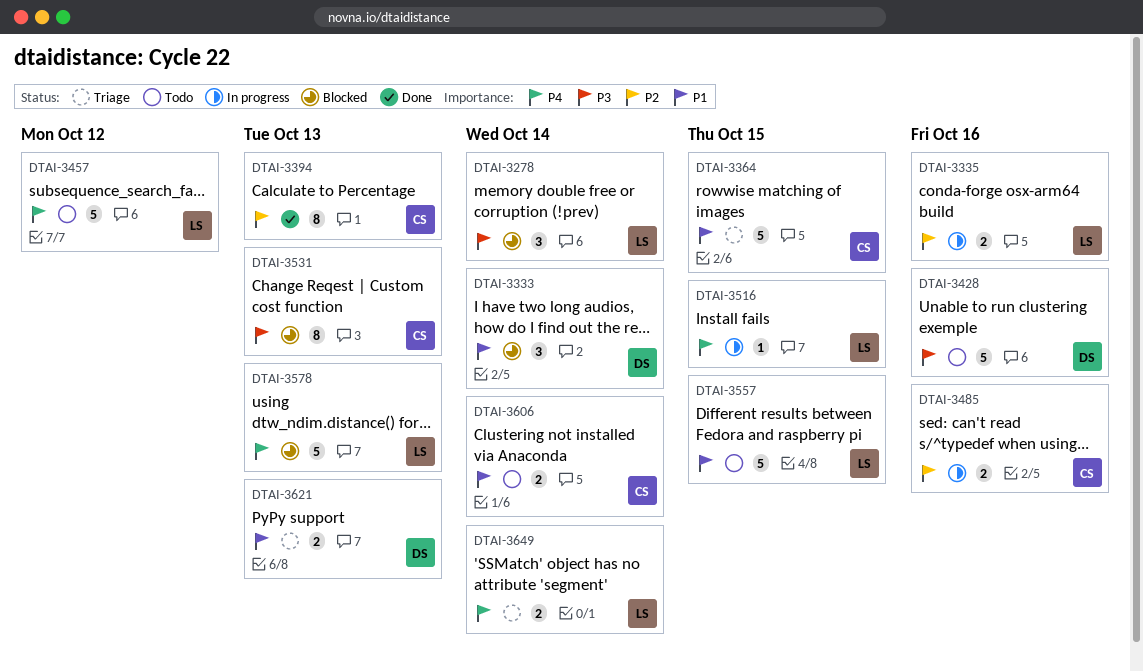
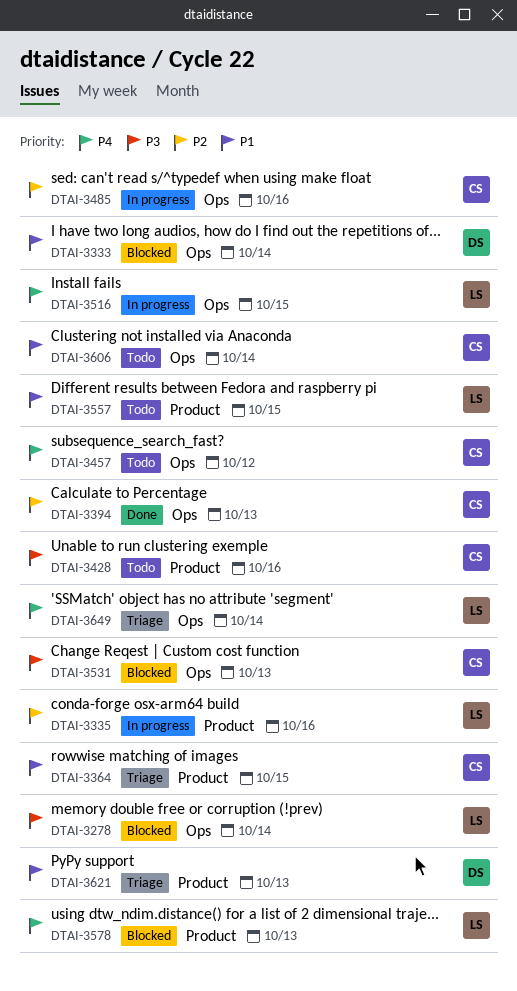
DTAI-3428, owner: DS -> CS
DTAI-3457, owner: LS -> CS

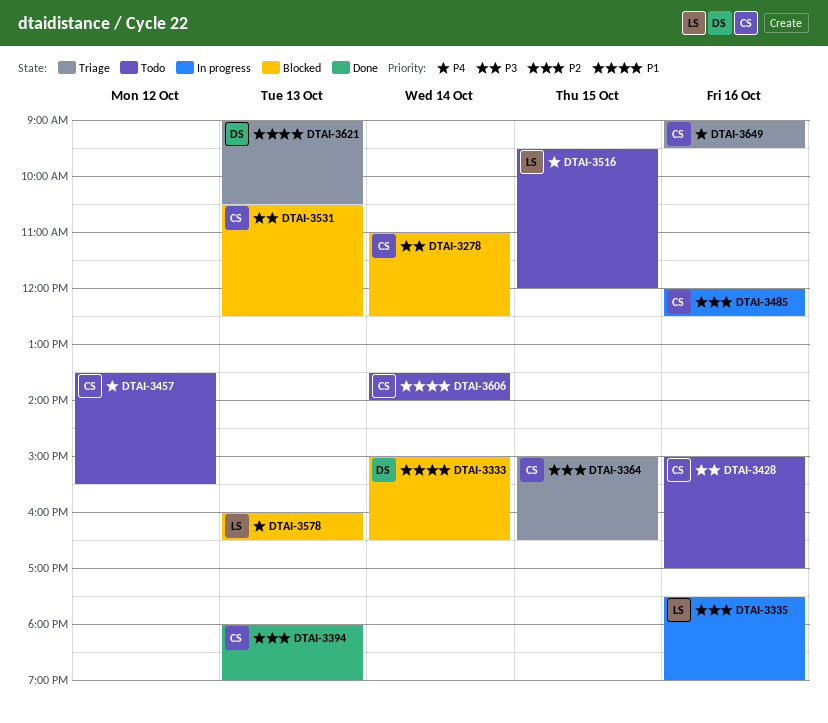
DTAI-3278, owner: LS -> CS
DTAI-3364, priority: P1 -> P2
DTAI-3516, status: In progress -> Todo
DTAI-3557: present -> none
DTAI-3649, owner: LS -> CS
DTAI-3649, day: Oct 14 -> Oct 16

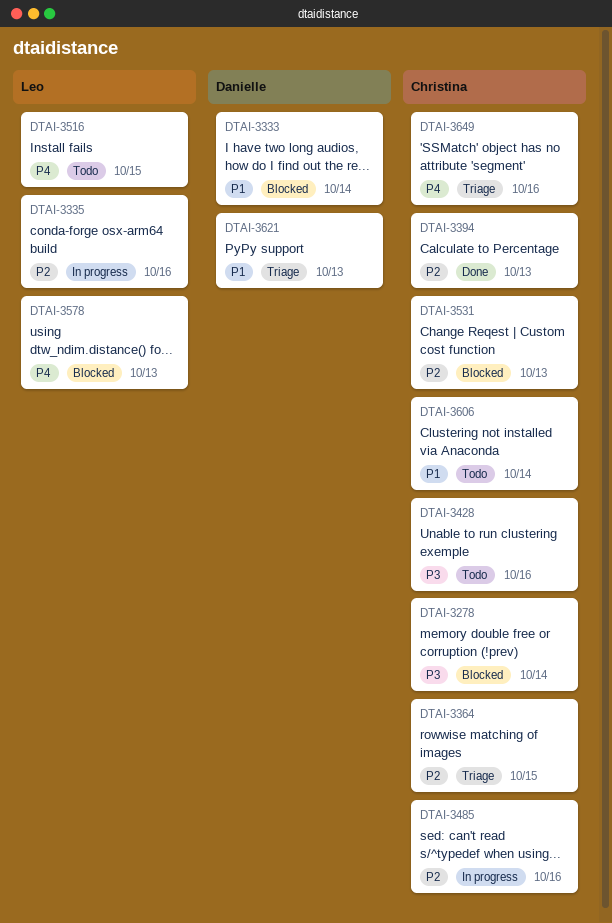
DTAI-3457: present -> none
DTAI-3531, priority: P3 -> P2

